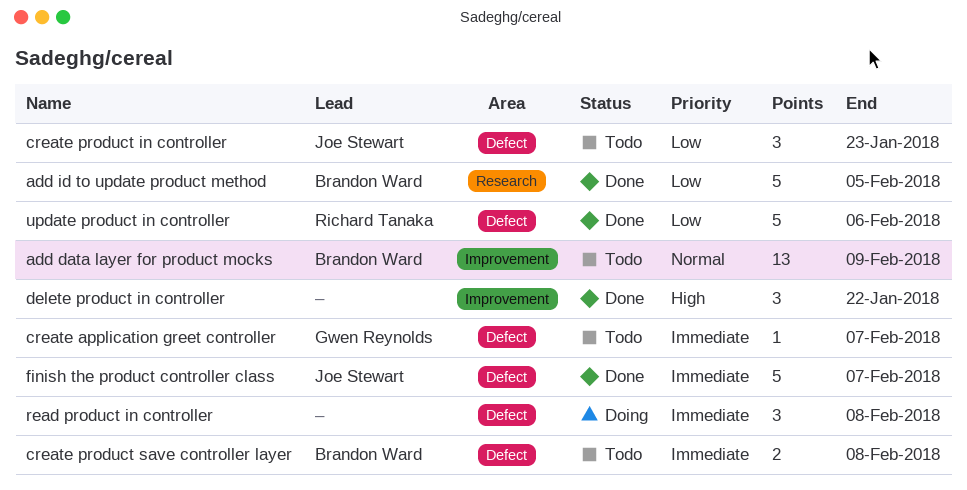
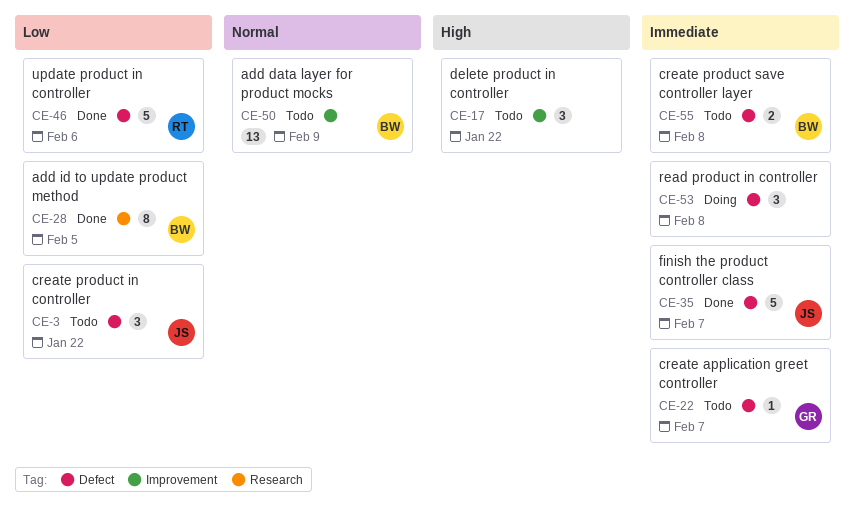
add id to update product method, estimate: 5 -> 8
create product in controller, due: Jan 23 -> Jan 22
delete product in controller, status: Done -> Todo

